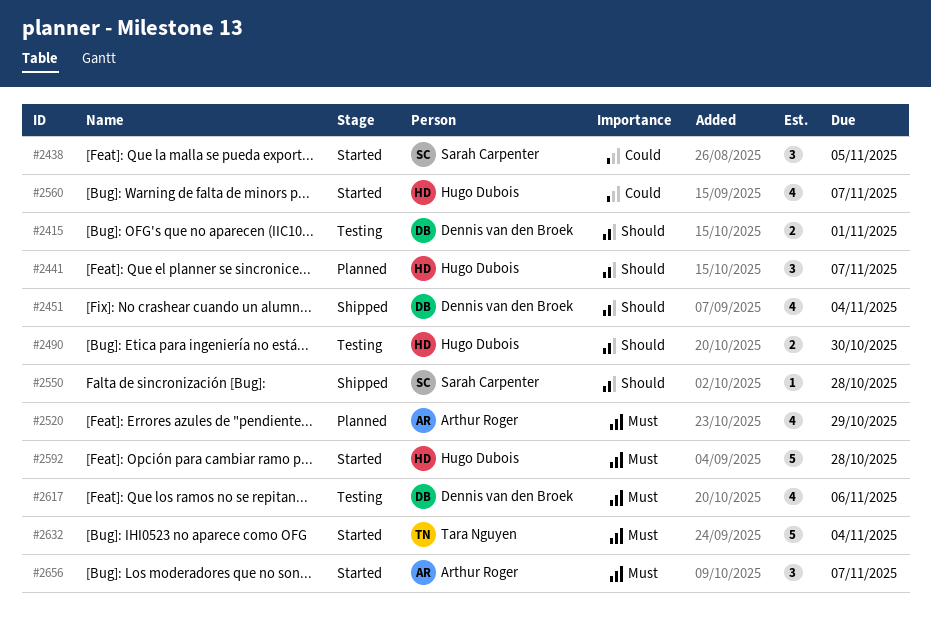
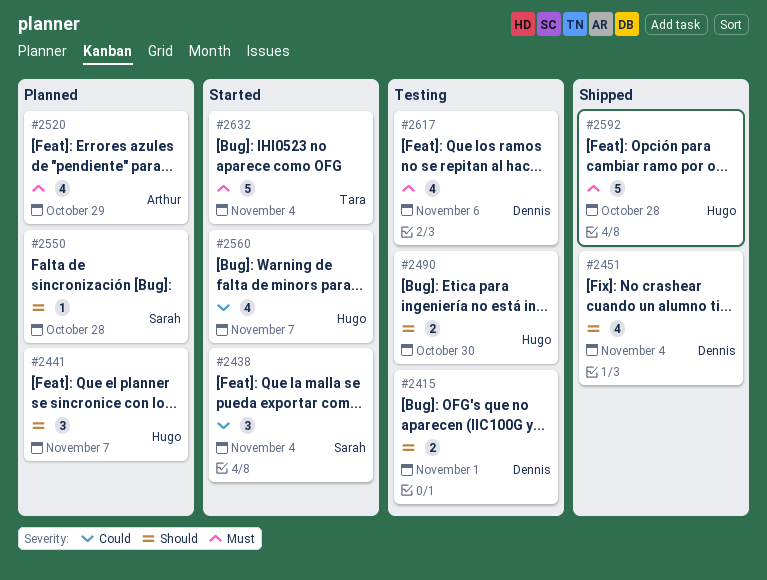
#2438, due: Nov 5 -> Nov 4
#2550, status: Shipped -> Planned
#2592, status: Started -> Shipped
#2656: present -> none

